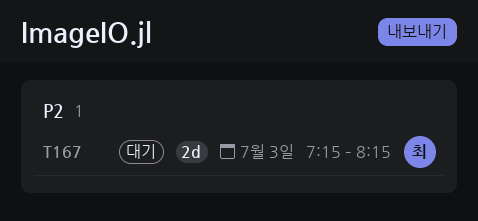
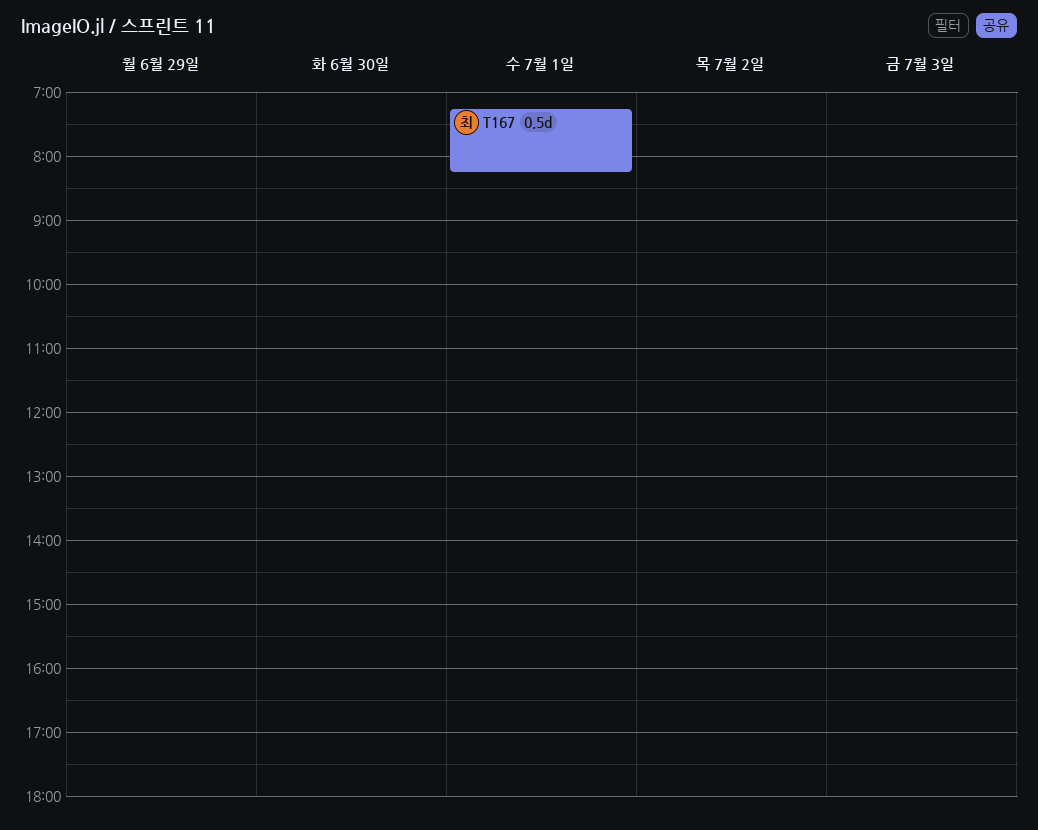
T167, estimate: 2d -> 0.5d
T167, day: Jul 3 -> Jul 1

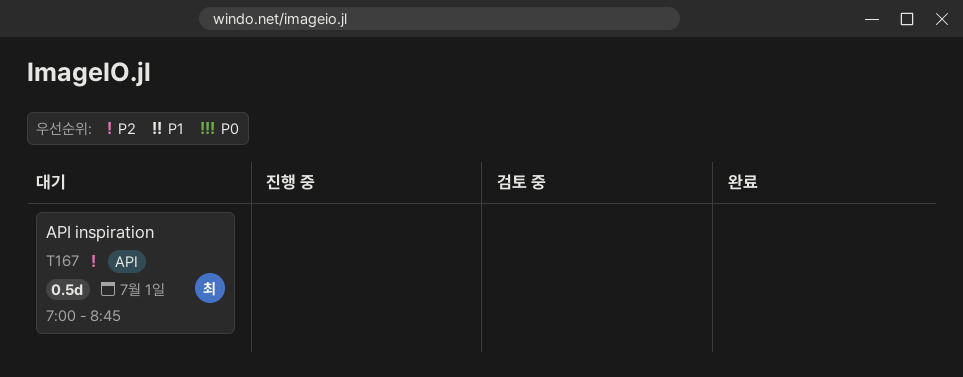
T167, begins: 07:15 -> 07:00
T167, ends: 08:15 -> 08:45

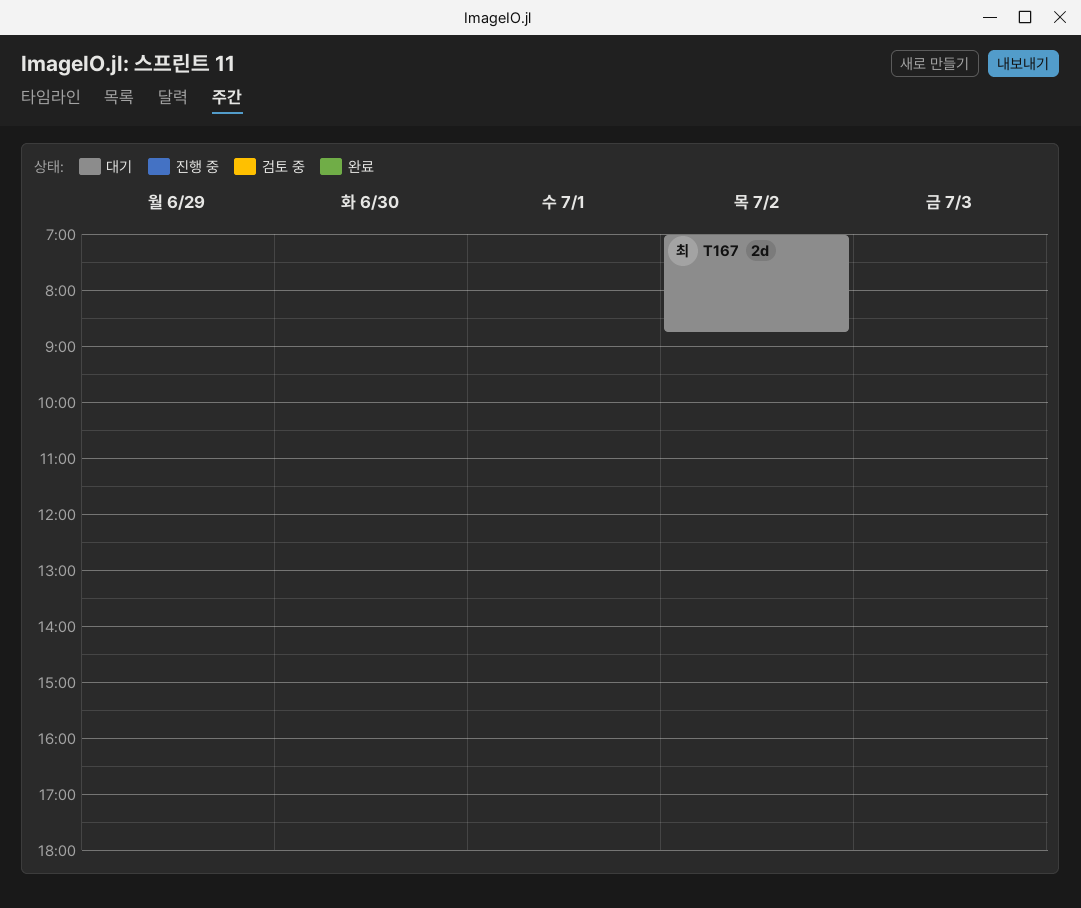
T167, estimate: 0.5d -> 2d
T167, day: Jul 1 -> Jul 2

